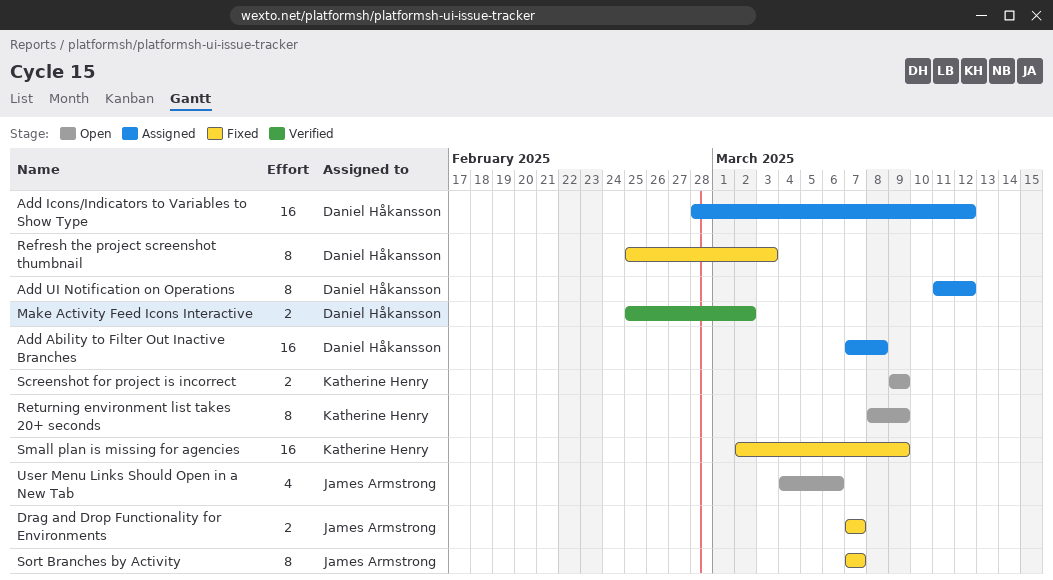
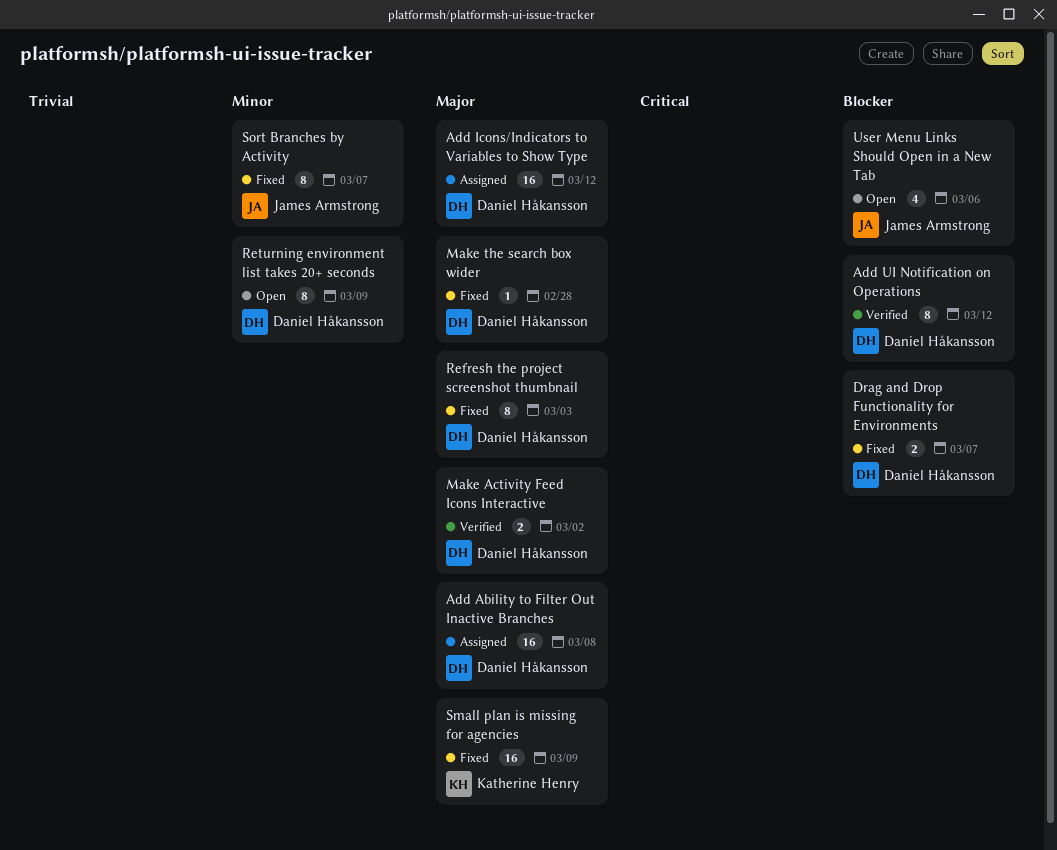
Add UI Notification on Operations, status: Assigned -> Verified
Drag and Drop Functionality for Environments, owner: James Armstrong -> Daniel Håkansson
Make the search box wider: none -> present
Returning environment list takes 20+ seconds, owner: Katherine Henry -> Daniel Håkansson
Screenshot for project is incorrect: present -> none

